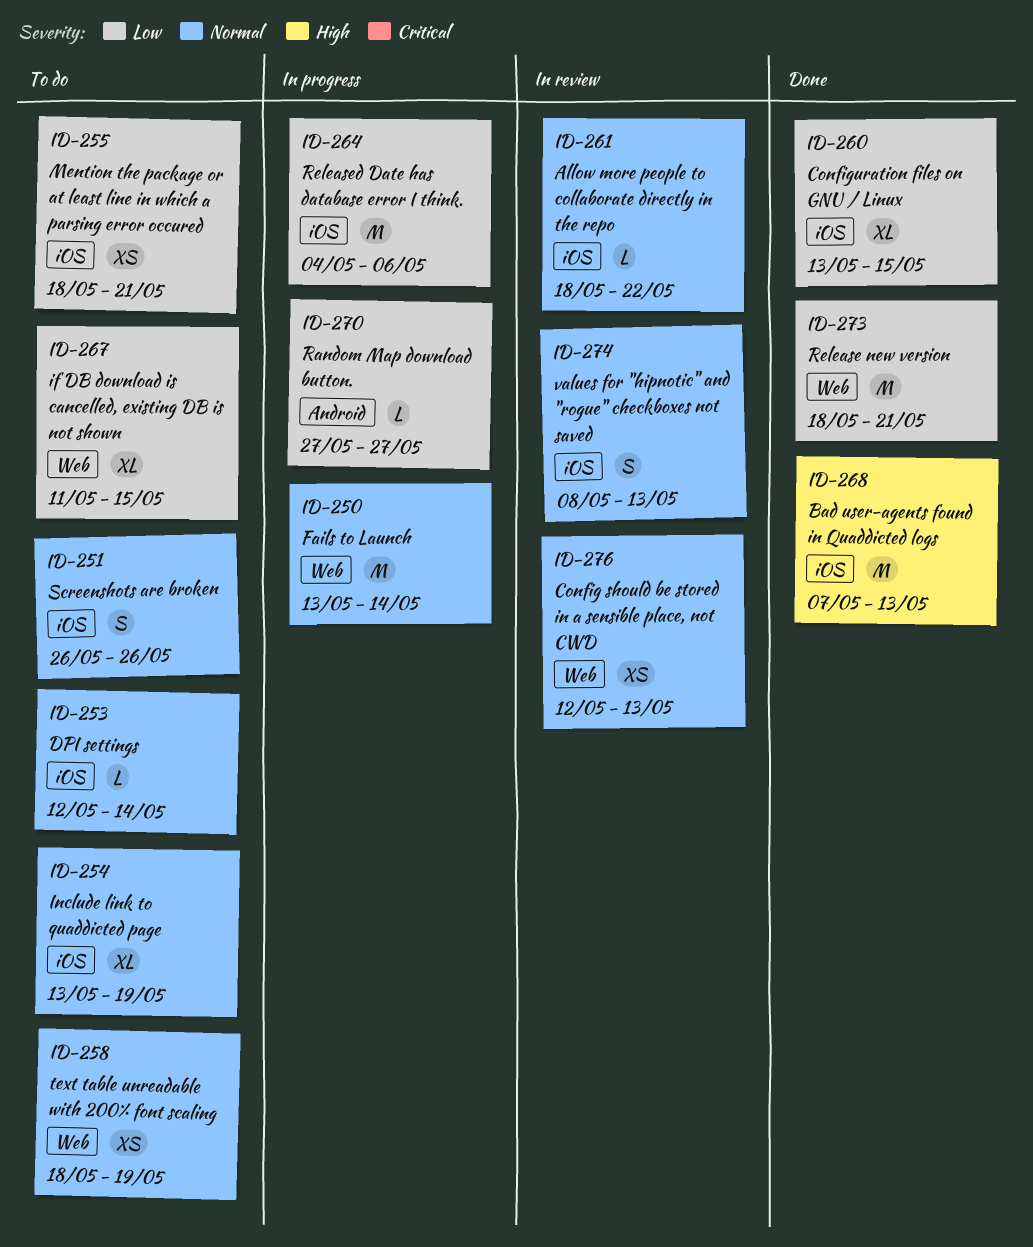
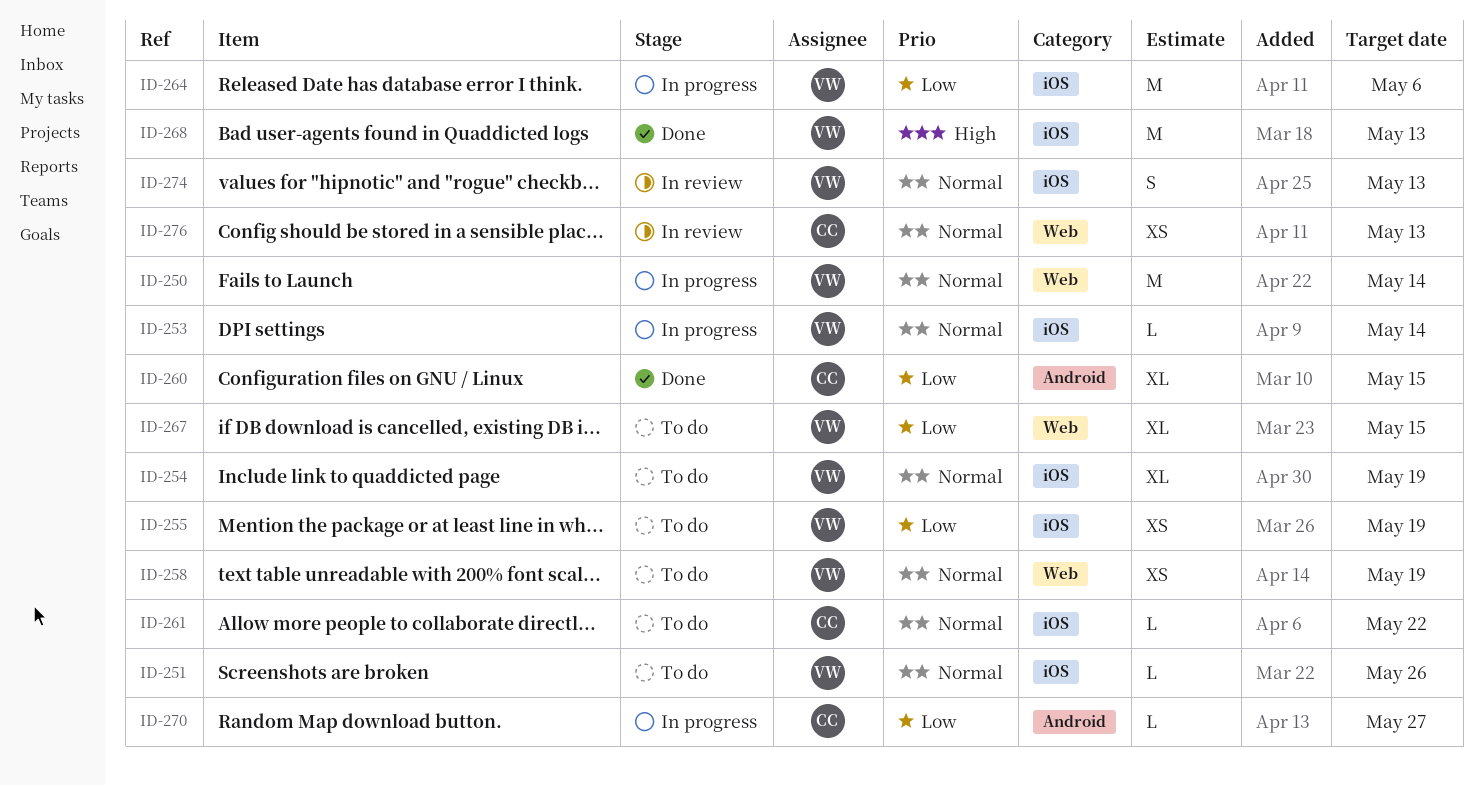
ID-251, estimate: S -> L
ID-253, status: To do -> In progress
ID-255, due: May 21 -> May 19
ID-260, label: iOS -> Android
ID-261, status: In review -> To do
ID-273: present -> none

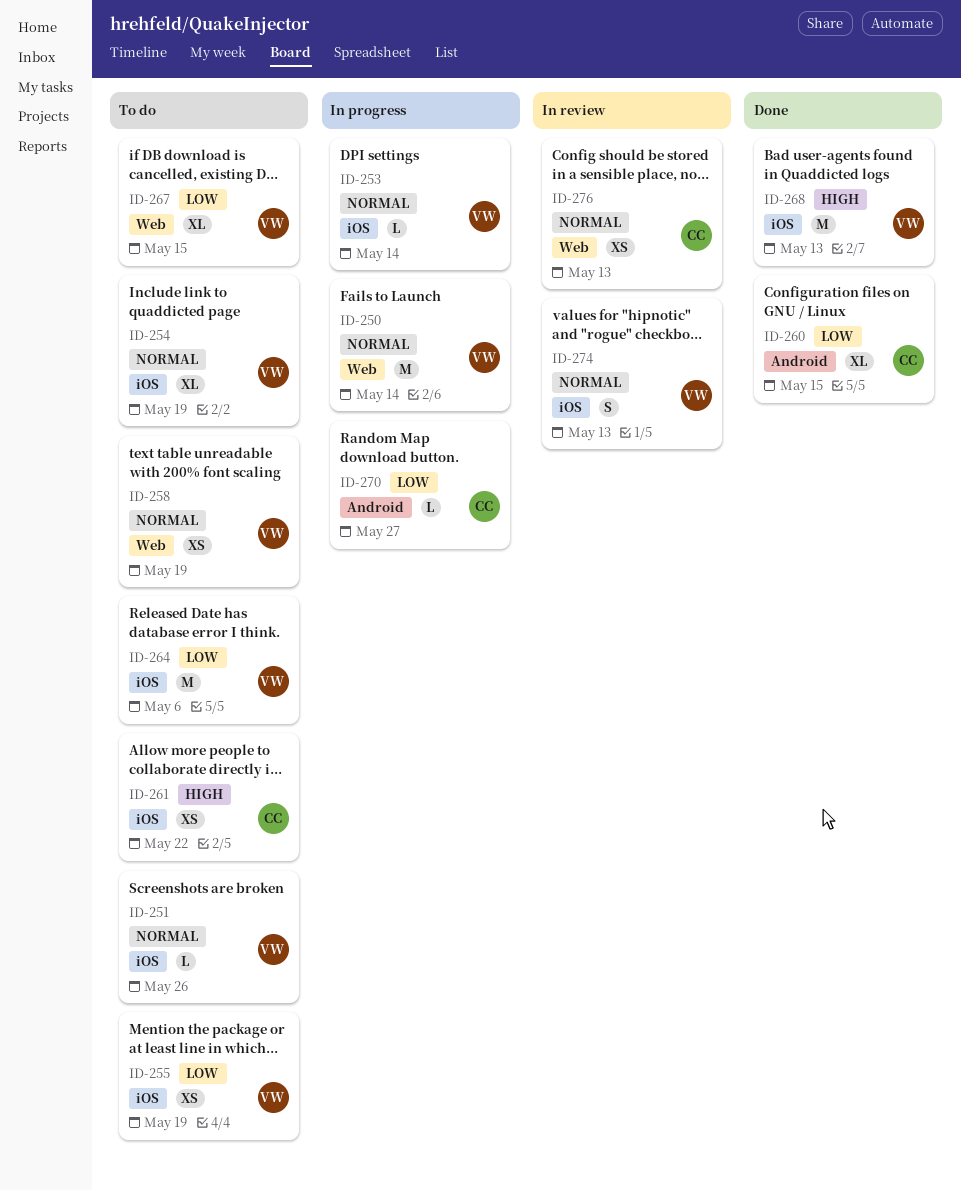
ID-261, priority: Normal -> High
ID-261, estimate: L -> XS
ID-264, status: In progress -> To do

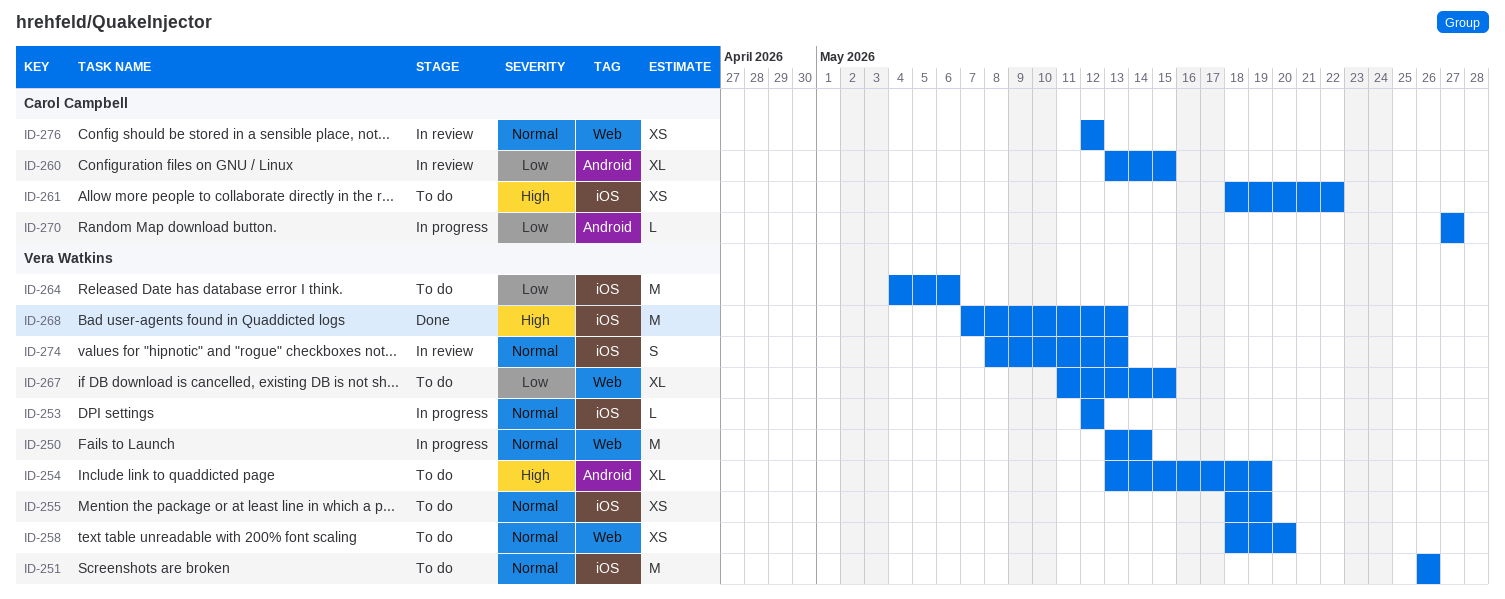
ID-251, estimate: L -> M
ID-253, due: May 14 -> May 12
ID-254, priority: Normal -> High
ID-254, label: iOS -> Android
ID-255, priority: Low -> Normal
ID-258, due: May 19 -> May 20
ID-260, status: Done -> In review
ID-276, due: May 13 -> May 12

